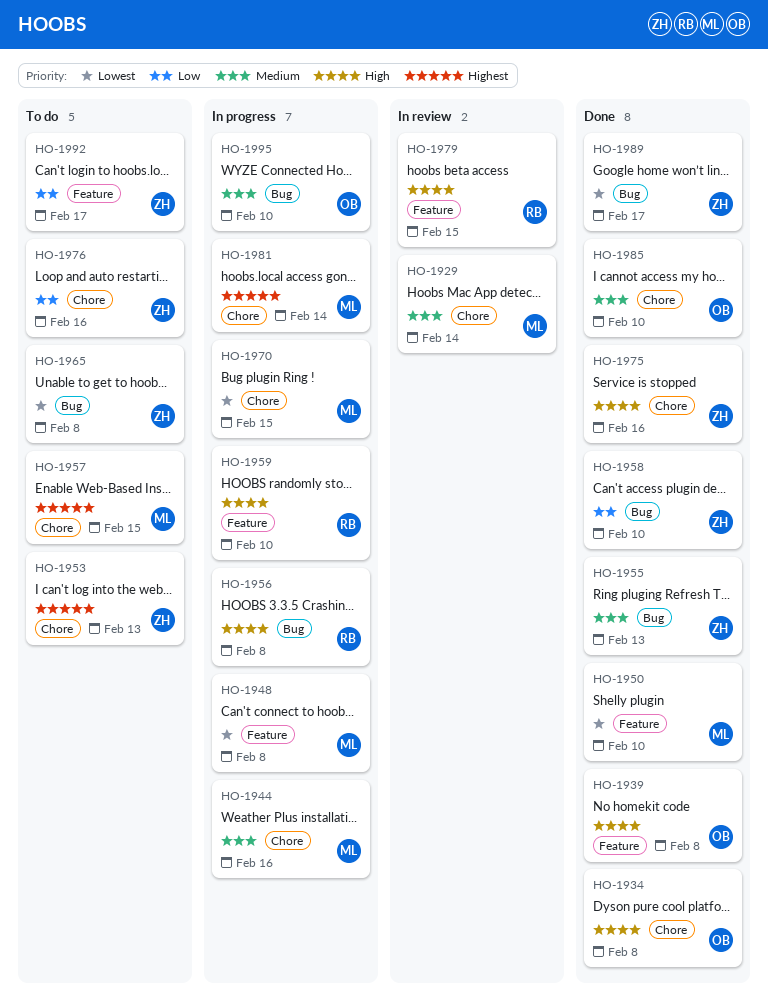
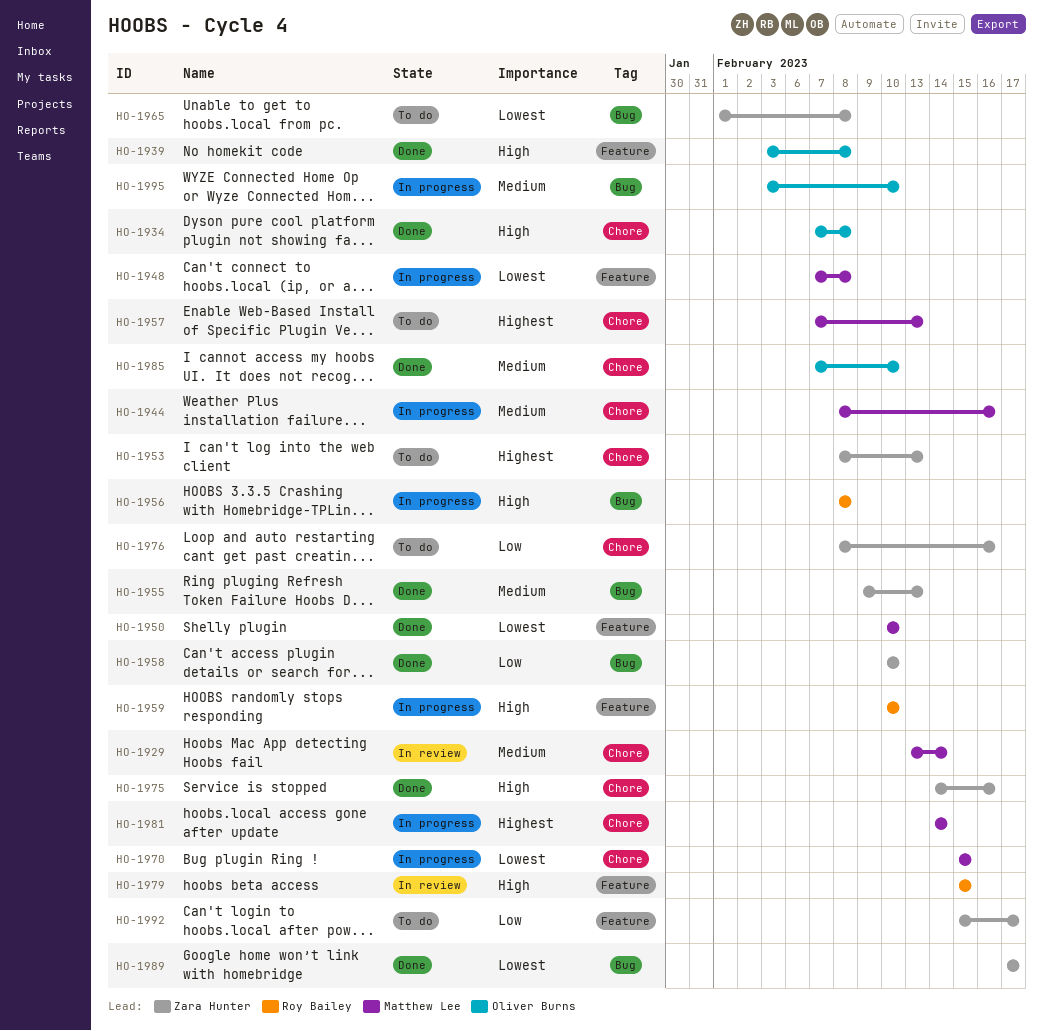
HO-1957, due: Feb 15 -> Feb 13

